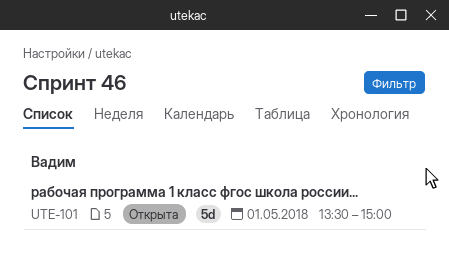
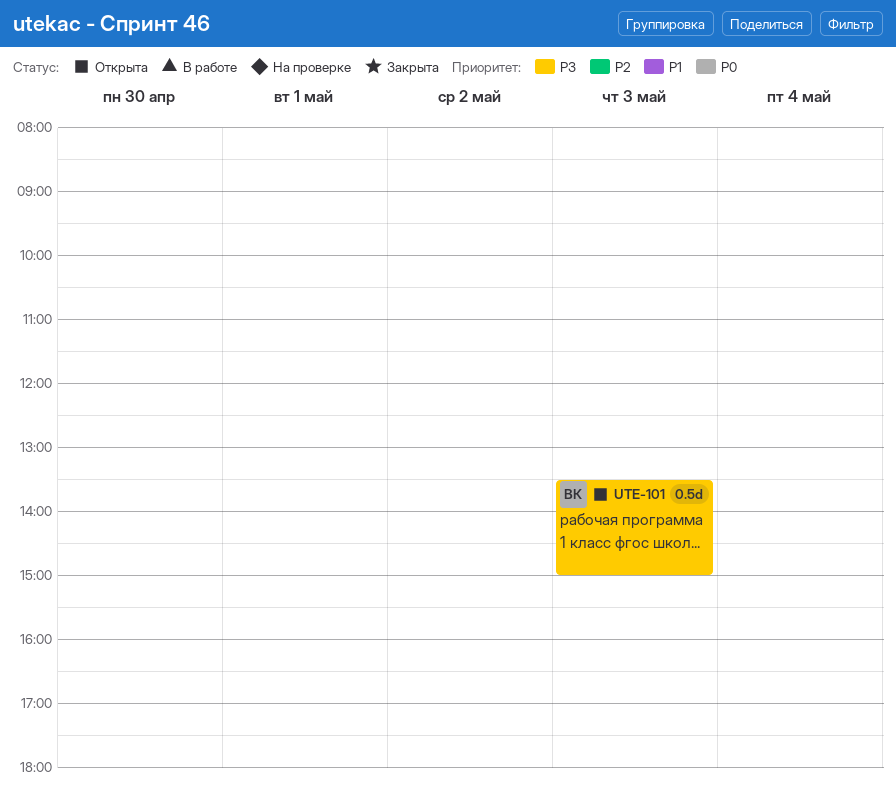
UTE-101, estimate: 5d -> 0.5d
UTE-101, day: May 1 -> May 3

